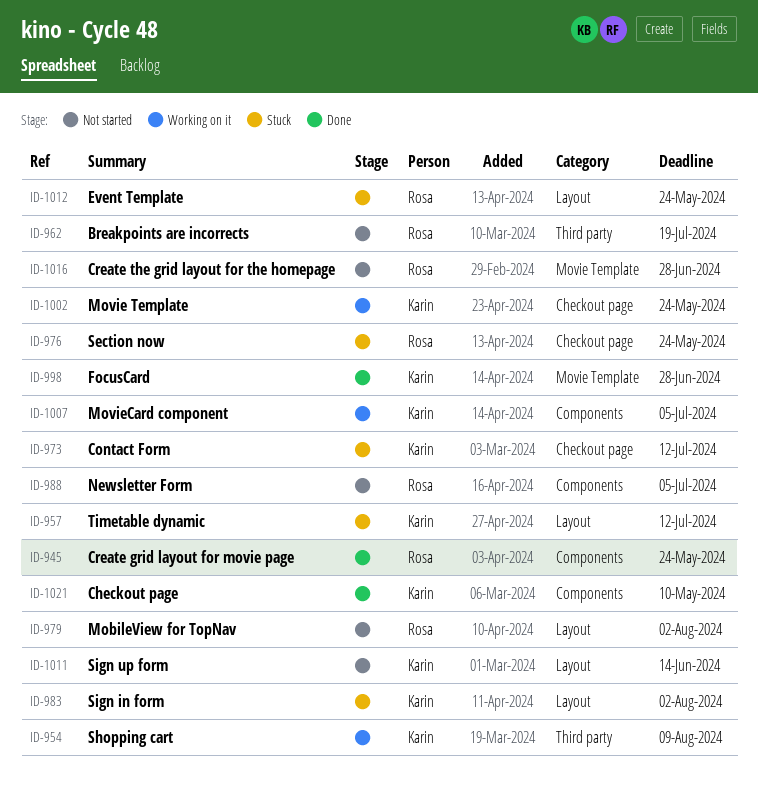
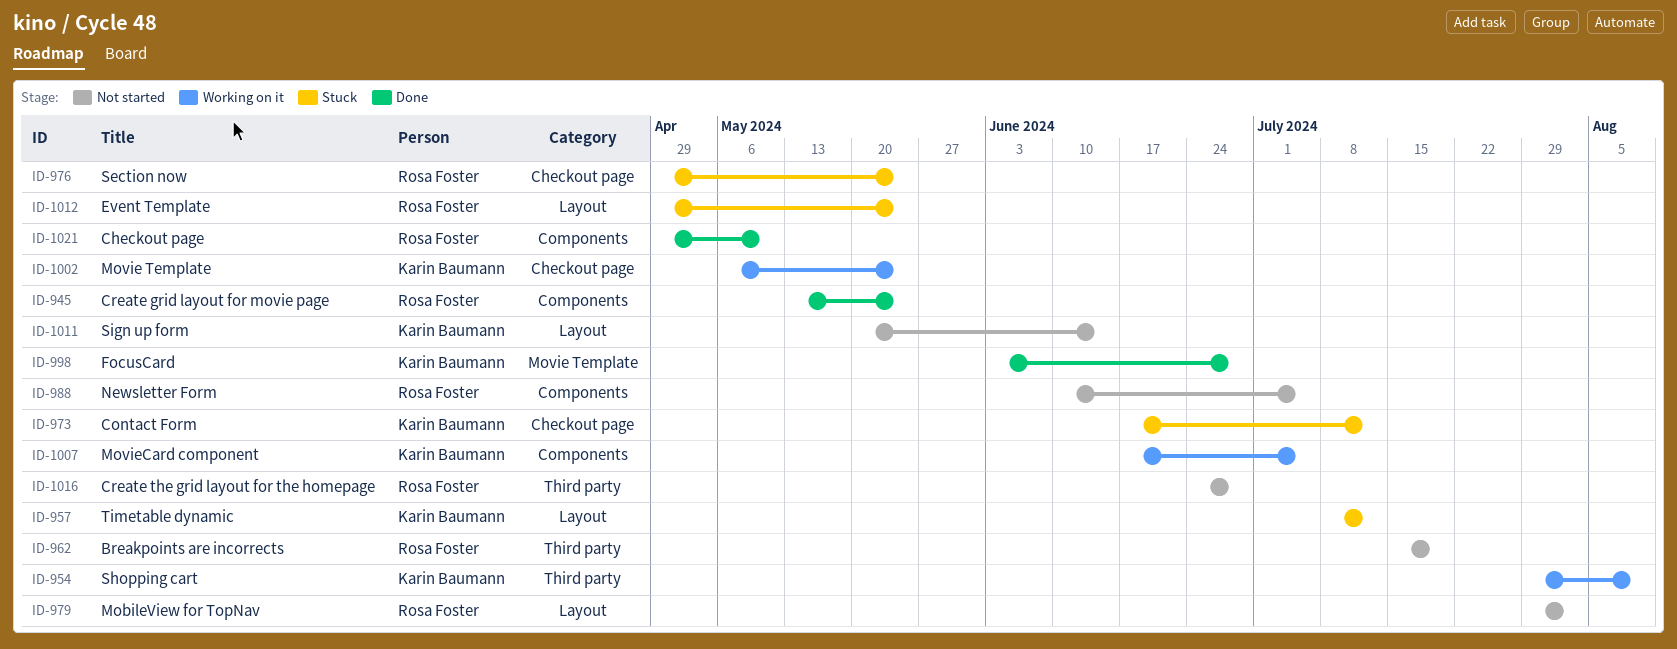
ID-983: present -> none
ID-1016, label: Movie Template -> Third party
ID-1021, owner: Karin Baumann -> Rosa Foster

